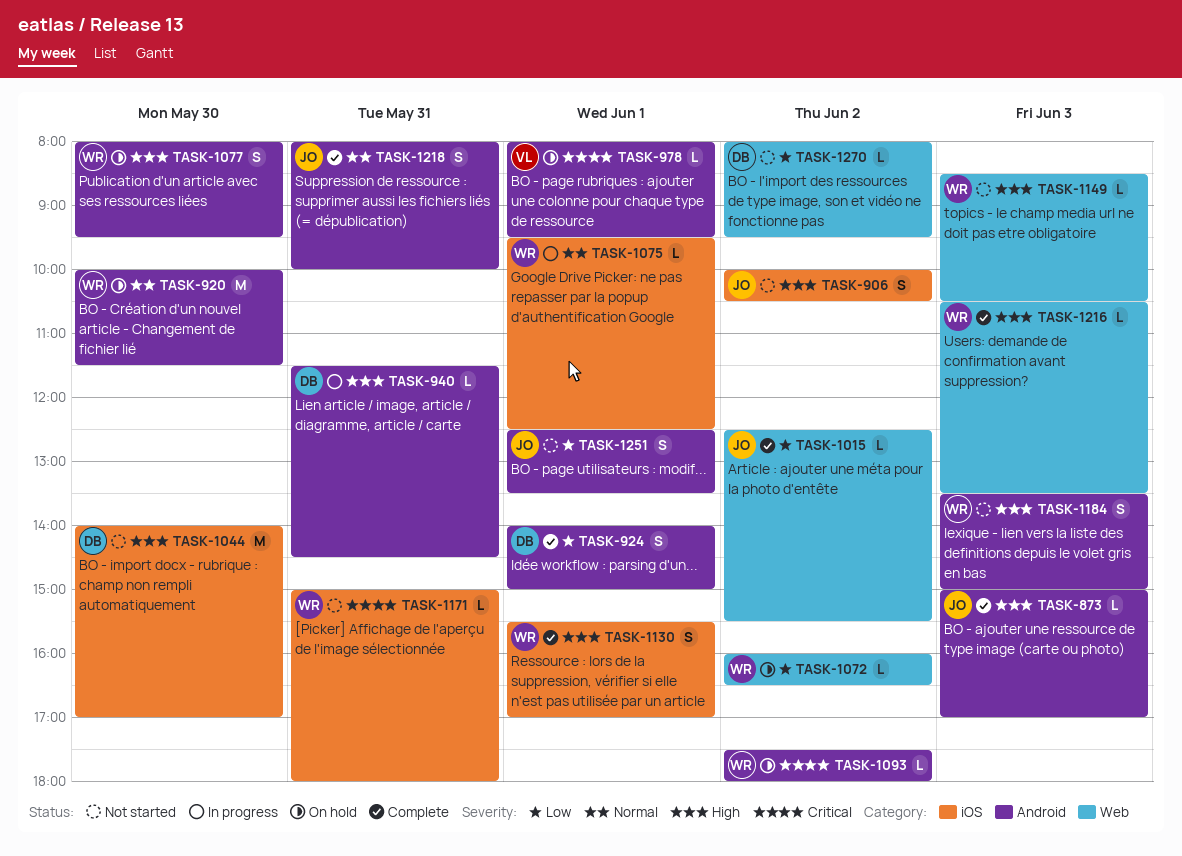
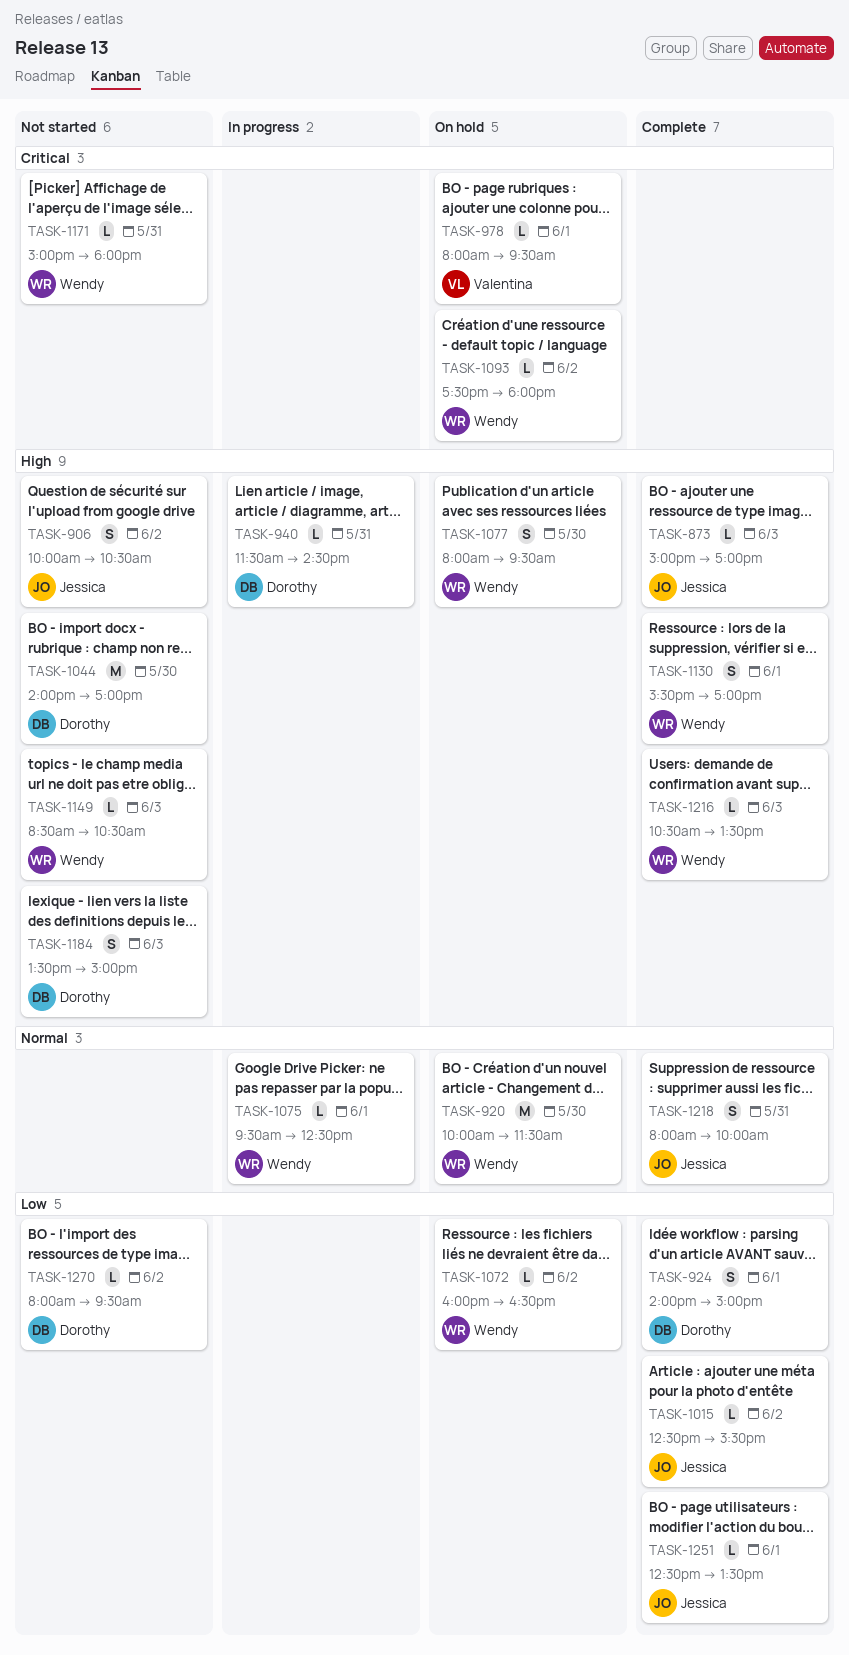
TASK-1184, owner: Wendy -> Dorothy
TASK-1251, status: Not started -> Complete
TASK-1251, estimate: S -> L

